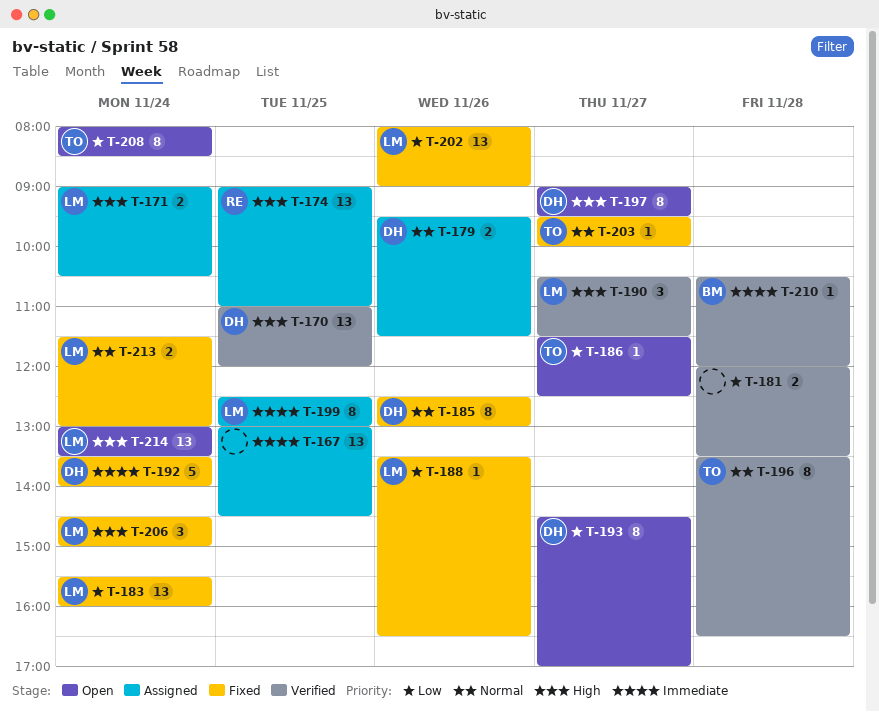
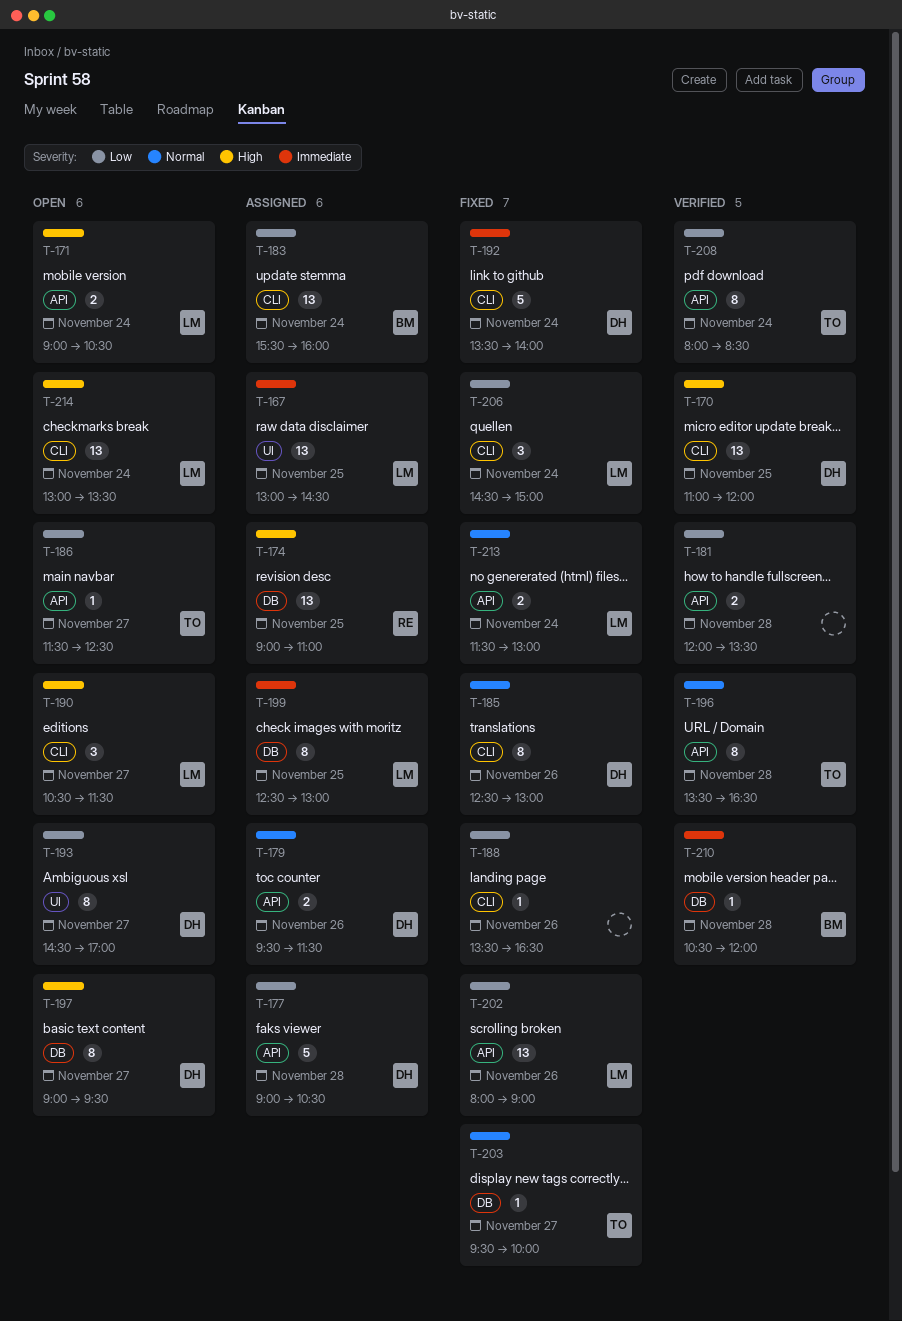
T-167, owner: none -> LM
T-171, status: Assigned -> Open
T-177: none -> present
T-183, status: Fixed -> Assigned
T-183, owner: LM -> BM
T-188, owner: LM -> none
T-190, status: Verified -> Open
T-206, priority: High -> Low
T-208, status: Open -> Verified

